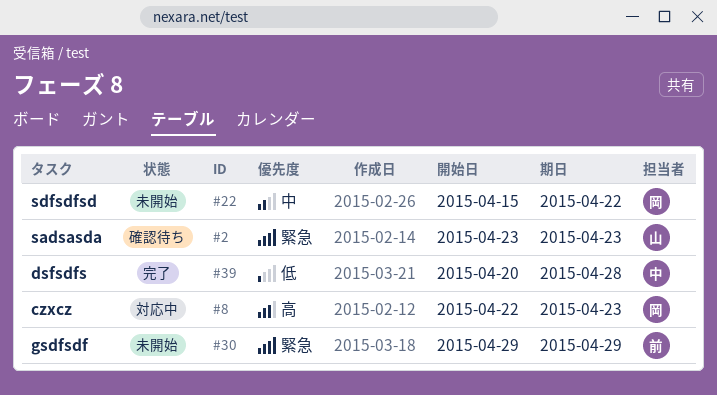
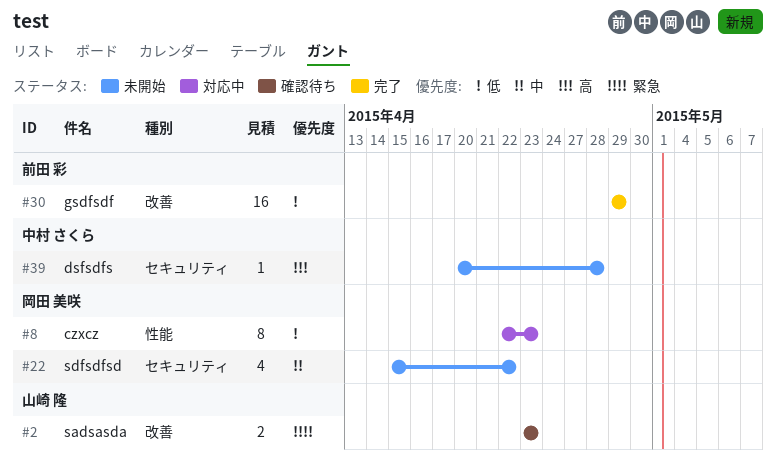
#8, priority: 高 -> 低
#30, status: 未開始 -> 完了
#30, priority: 緊急 -> 低
#39, status: 完了 -> 未開始
#39, priority: 低 -> 高

